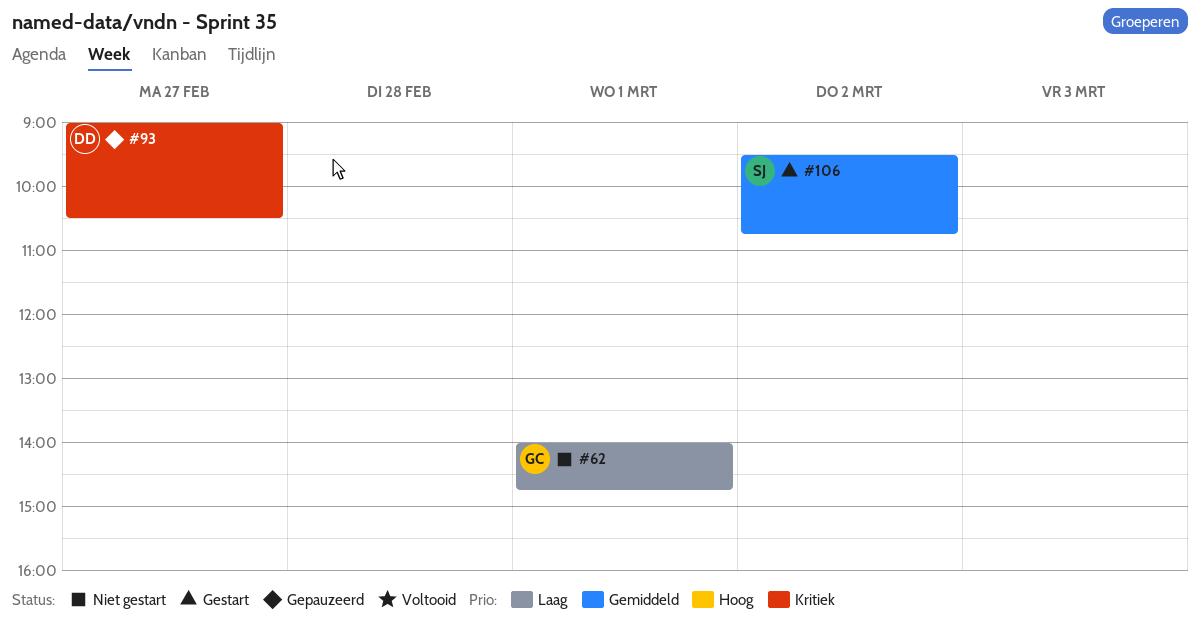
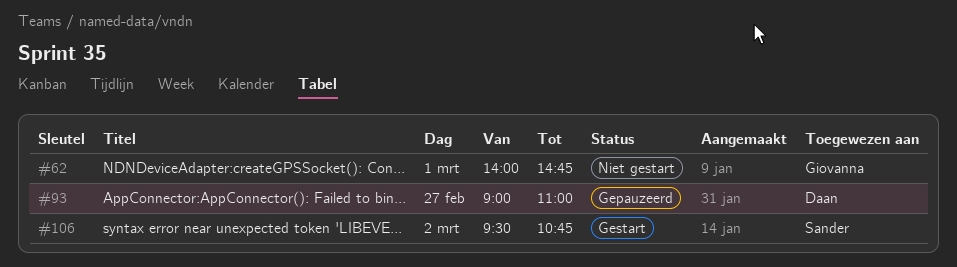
#93, ends: 10:30 -> 11:00

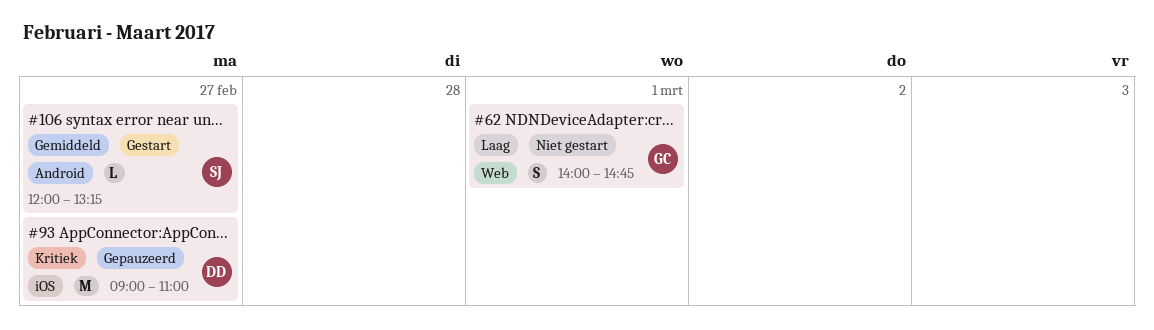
#106, day: Mar 2 -> Feb 27
#106, begins: 09:30 -> 12:00
#106, ends: 10:45 -> 13:15

